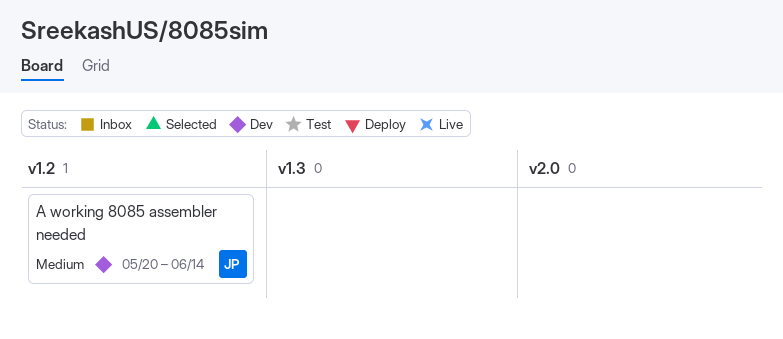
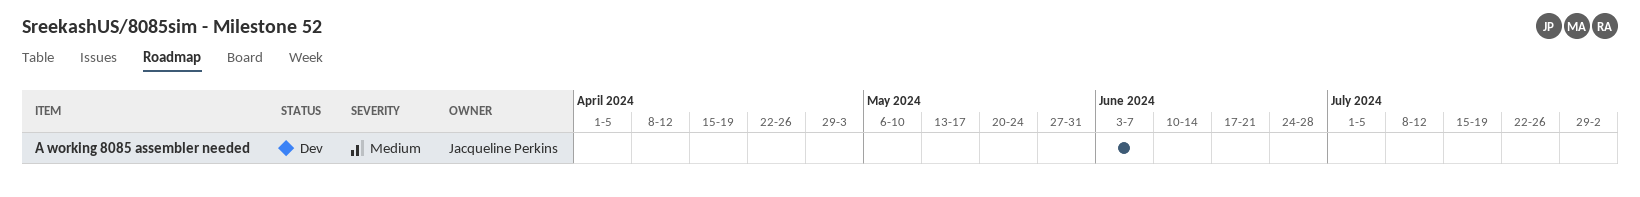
A working 8085 assembler needed, start: May 20 -> Jun 3
A working 8085 assembler needed, due: Jun 14 -> Jun 7

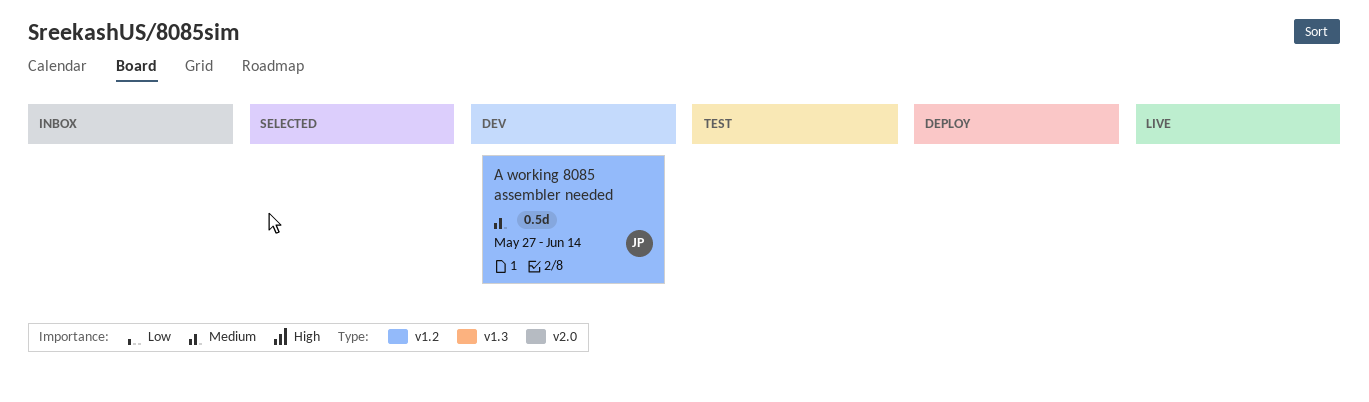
A working 8085 assembler needed, start: Jun 3 -> May 27
A working 8085 assembler needed, due: Jun 7 -> Jun 14

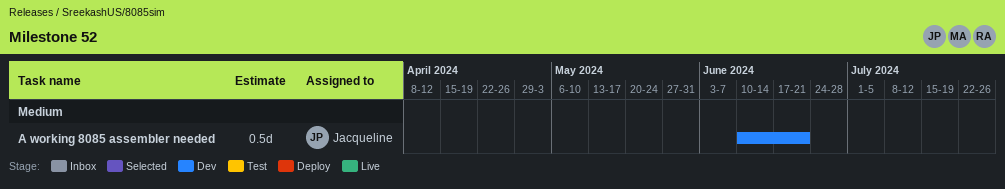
A working 8085 assembler needed, start: May 27 -> Jun 10
A working 8085 assembler needed, due: Jun 14 -> Jun 21

